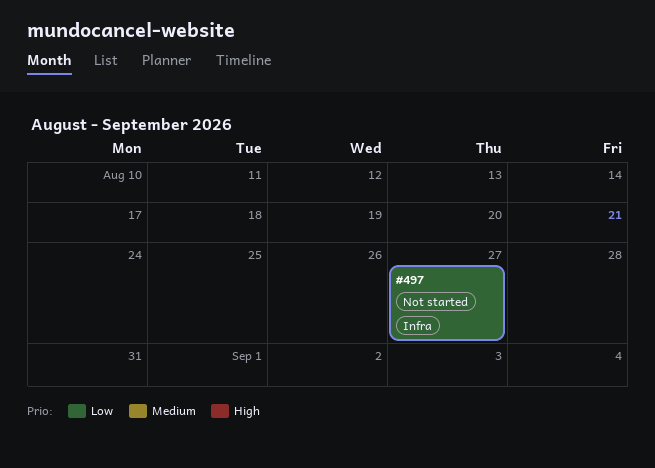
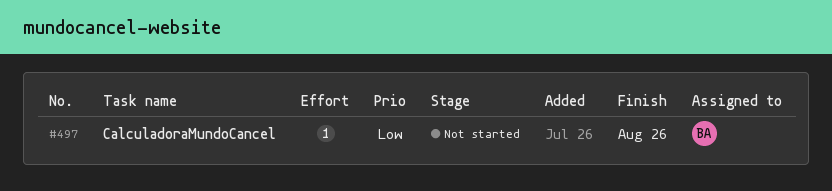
#497, due: Aug 27 -> Aug 26

